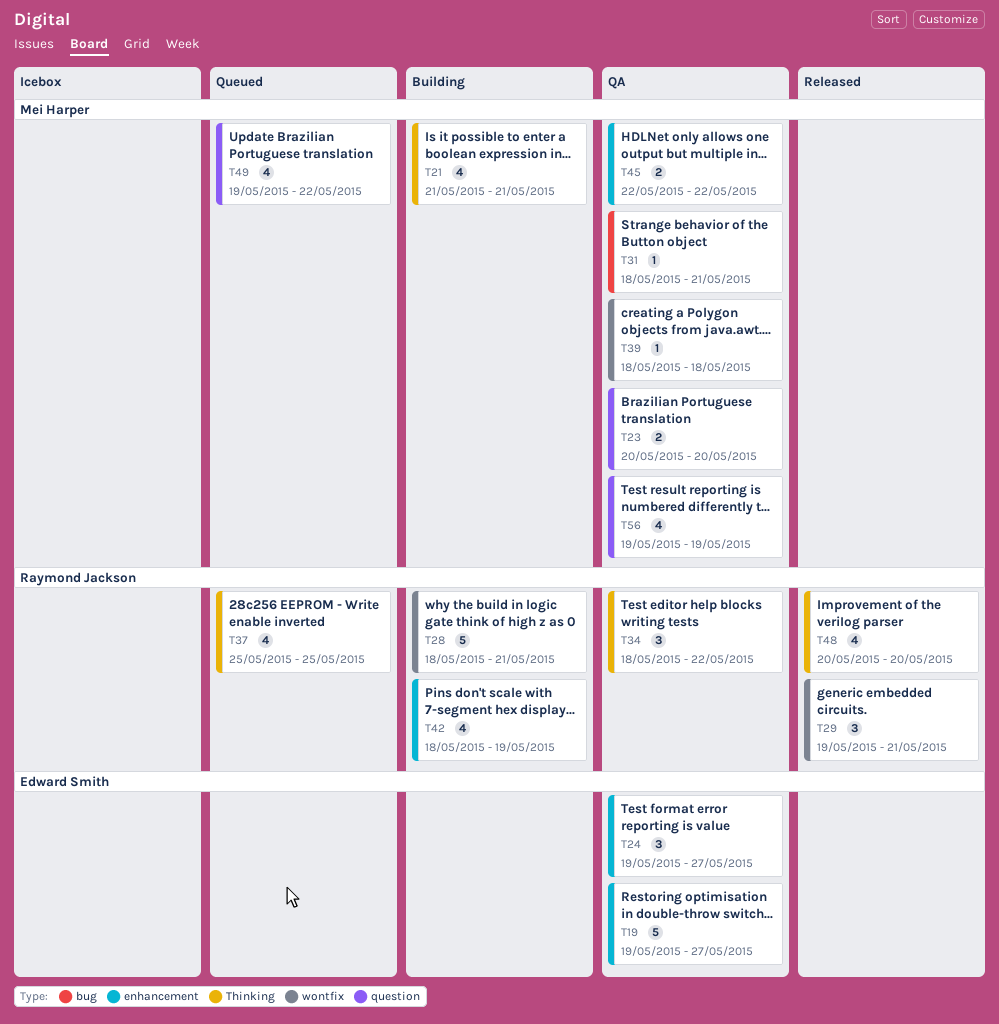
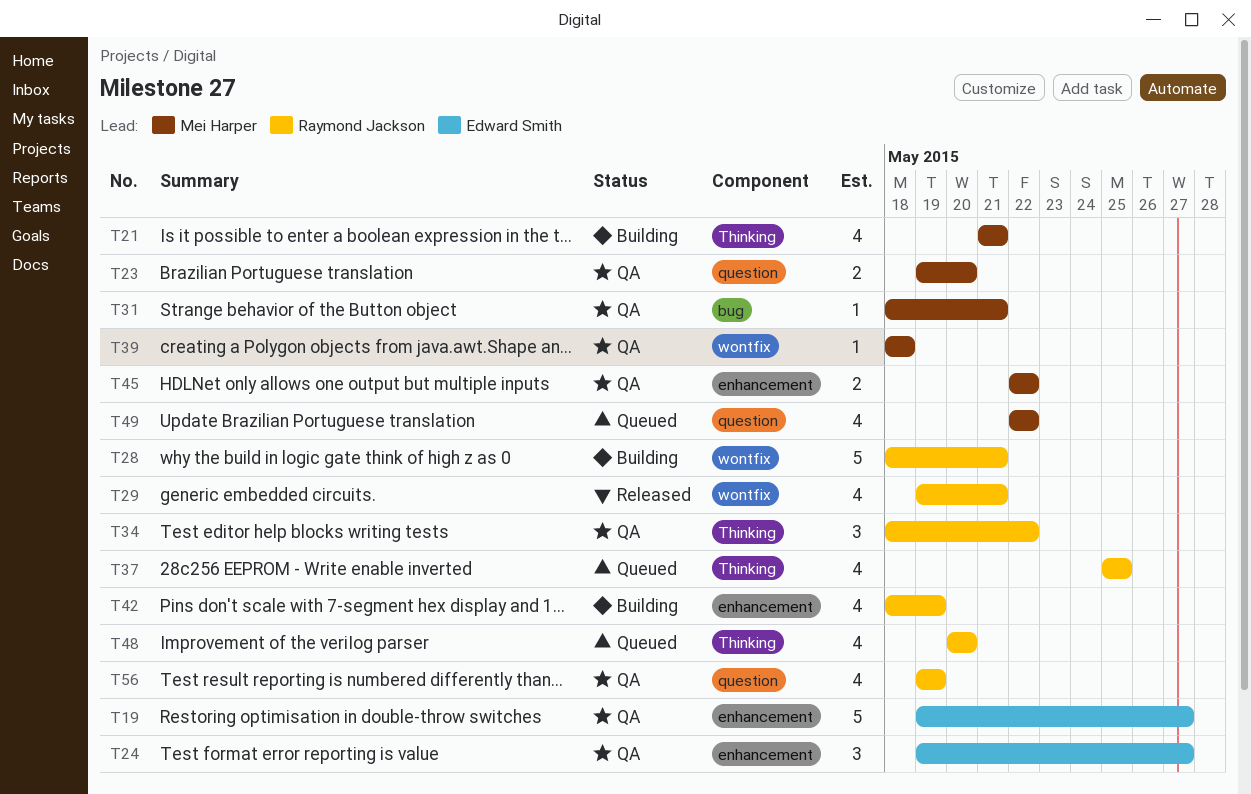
T23, start: May 20 -> May 19
T29, estimate: 3 -> 4
T48, status: Released -> Queued
T49, start: May 19 -> May 22
T56, owner: Mei Harper -> Raymond Jackson

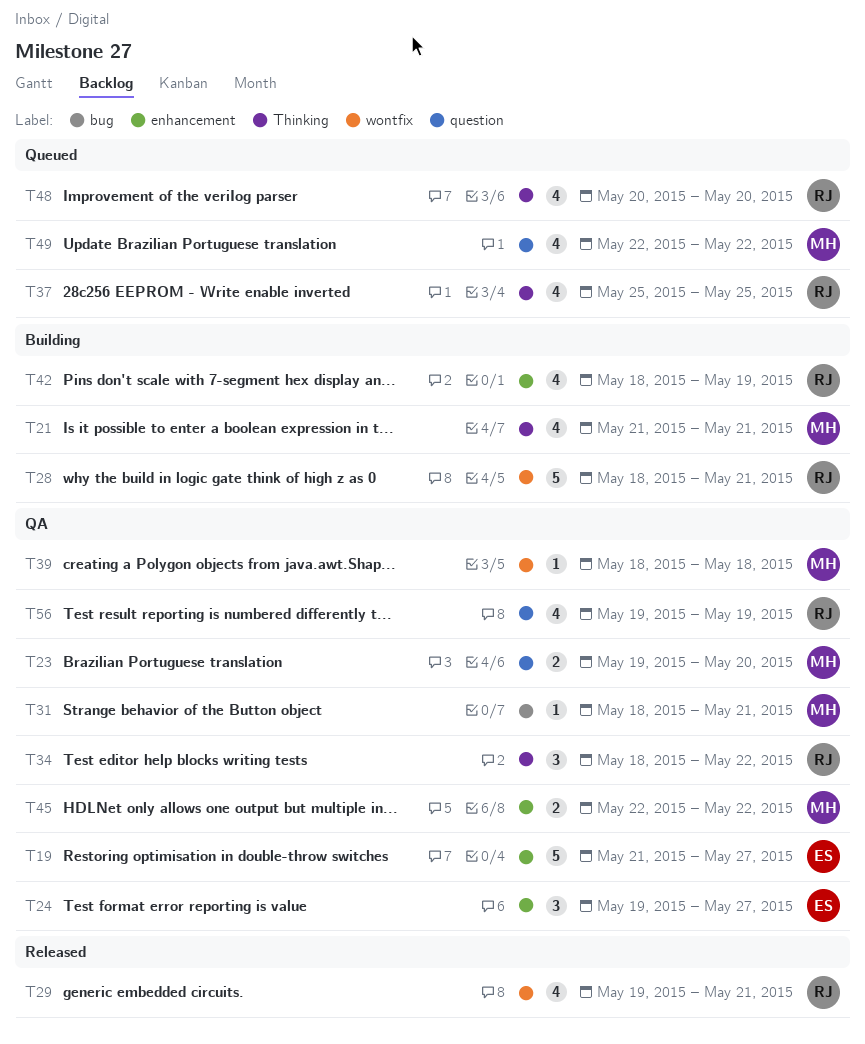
T19, start: May 19 -> May 21

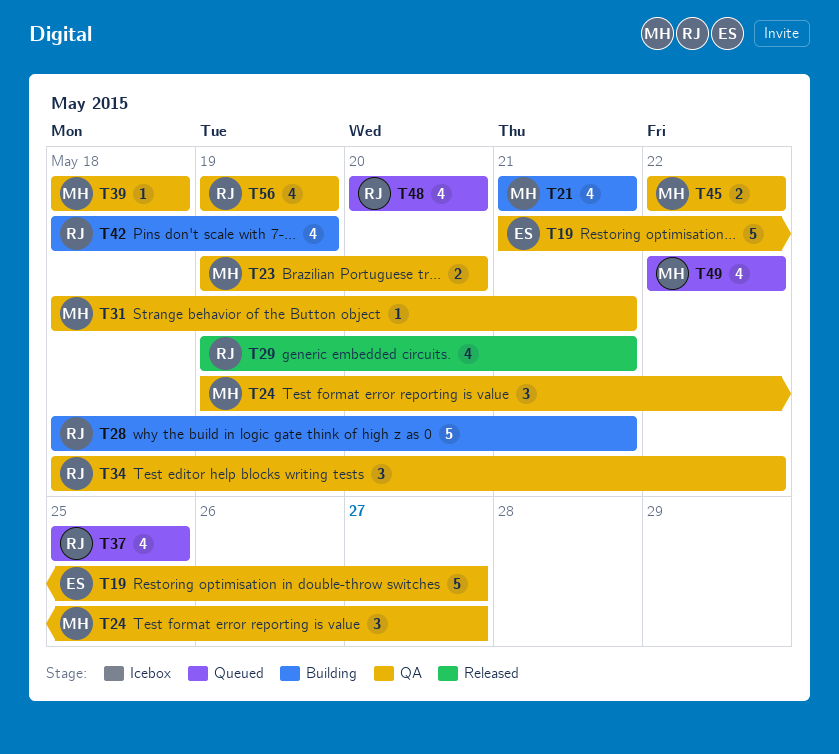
T24, owner: ES -> MH

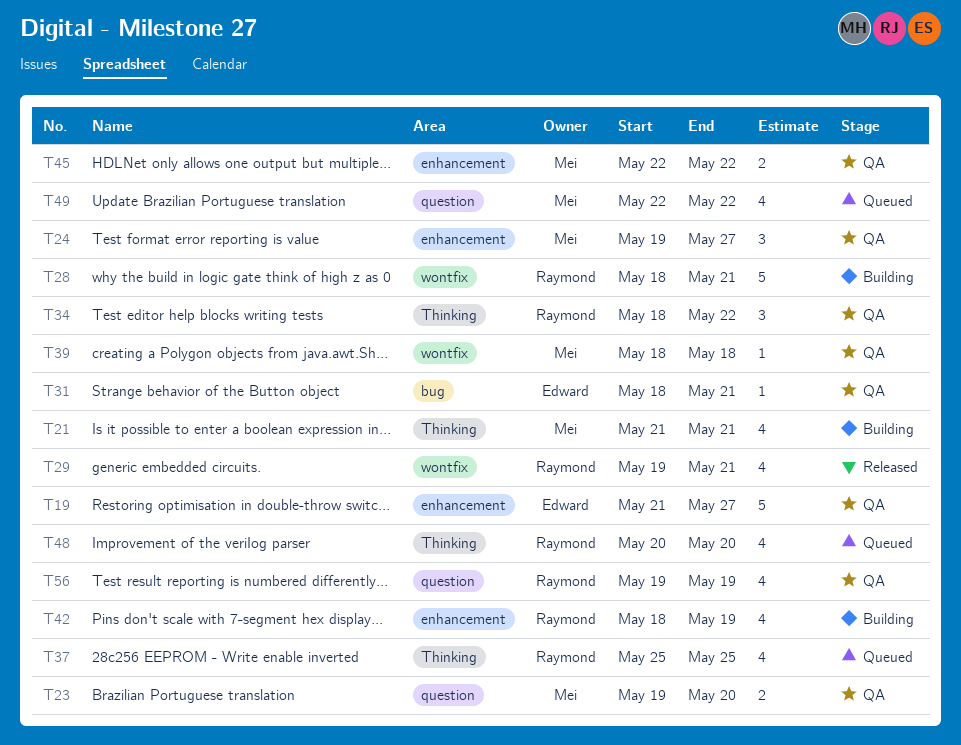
T31, owner: Mei -> Edward

